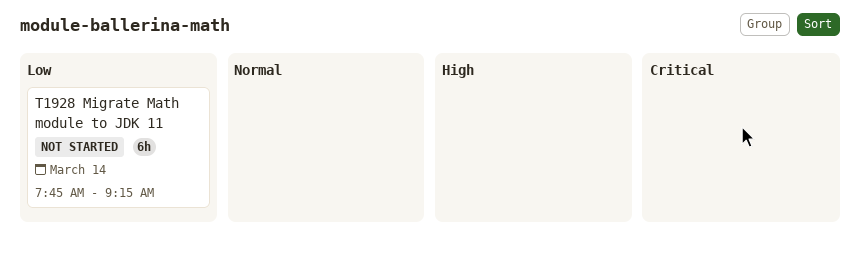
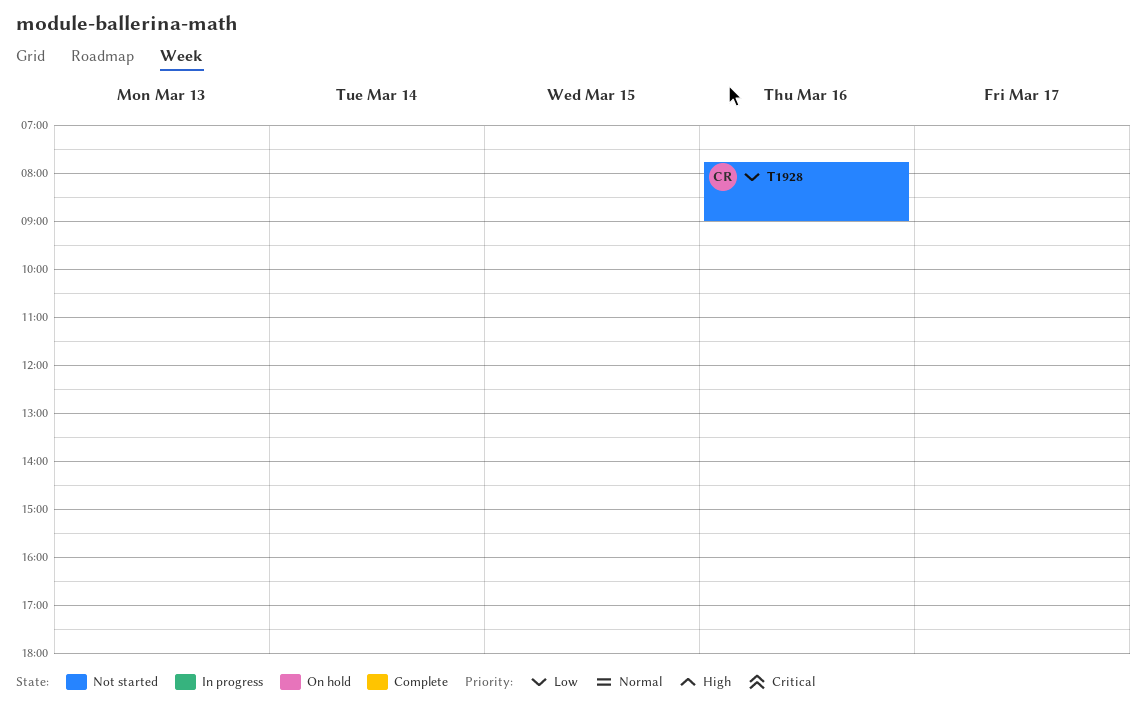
T1928, day: Mar 14 -> Mar 16
T1928, ends: 09:15 -> 09:00

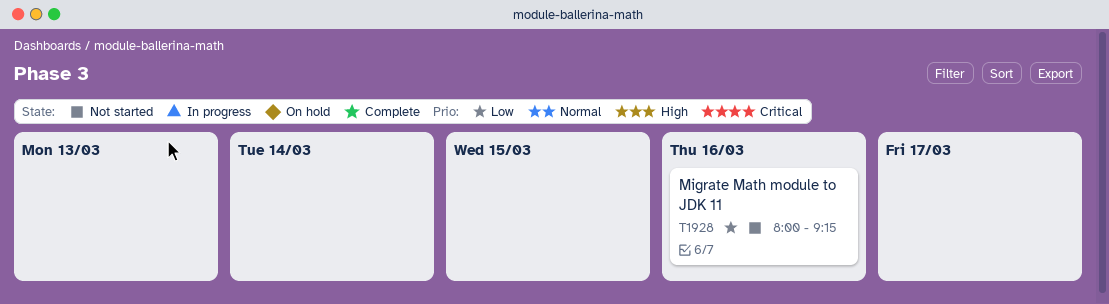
T1928, begins: 07:45 -> 08:00
T1928, ends: 09:00 -> 09:15

